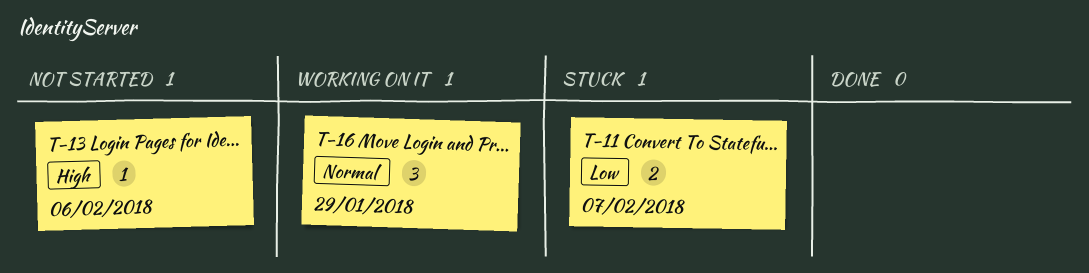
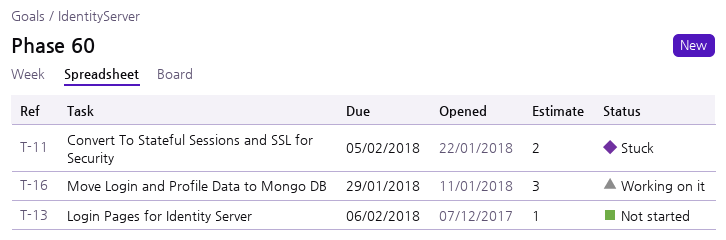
T-11, due: Feb 7 -> Feb 5

